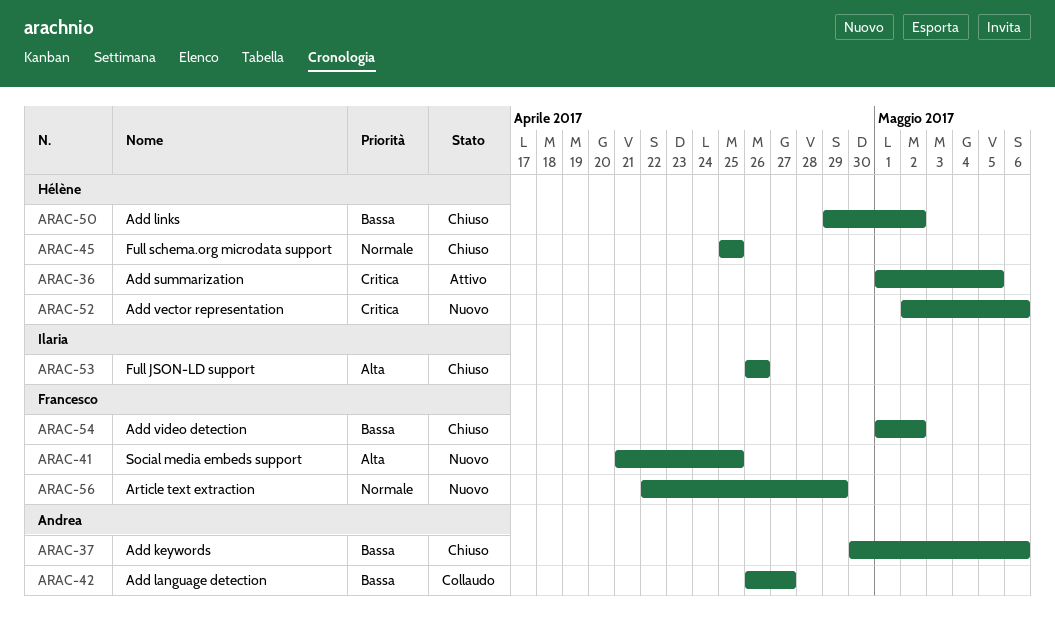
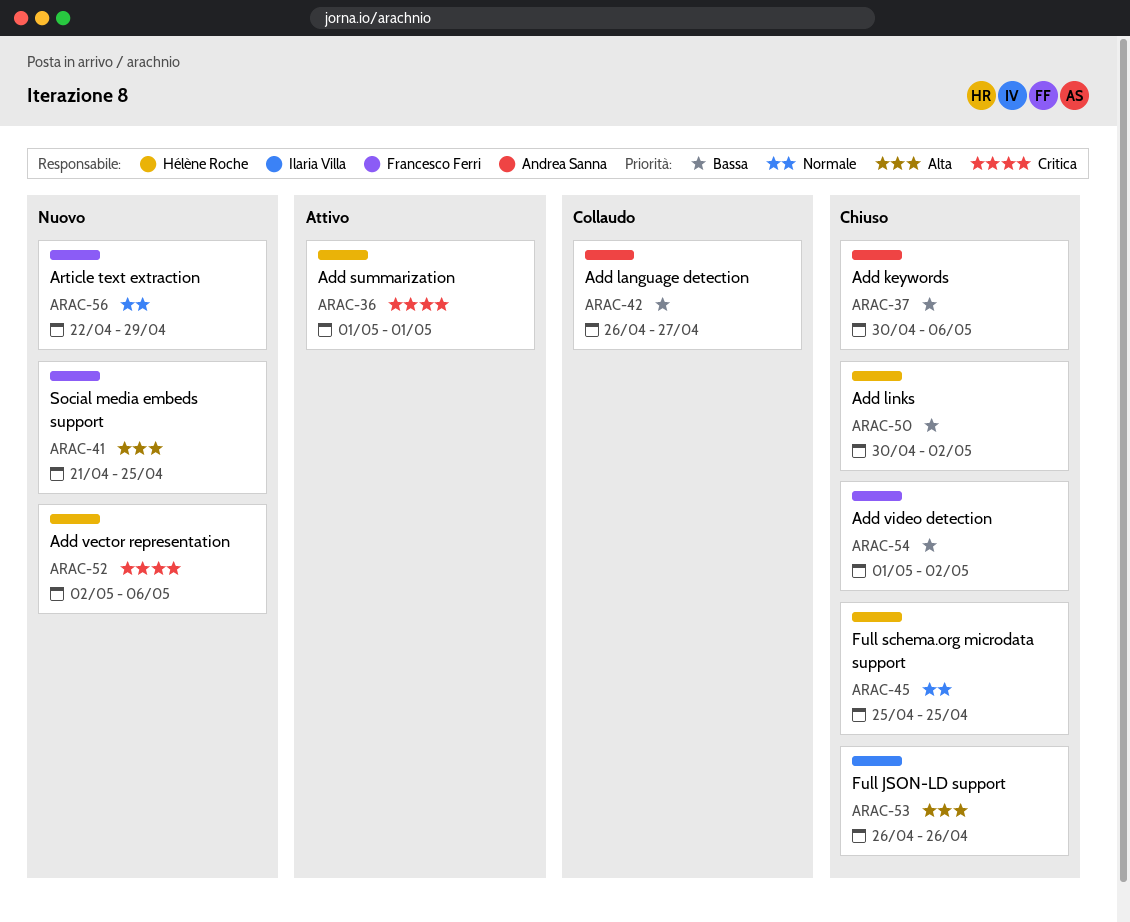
ARAC-36, due: May 5 -> May 1
ARAC-50, start: Apr 29 -> Apr 30

